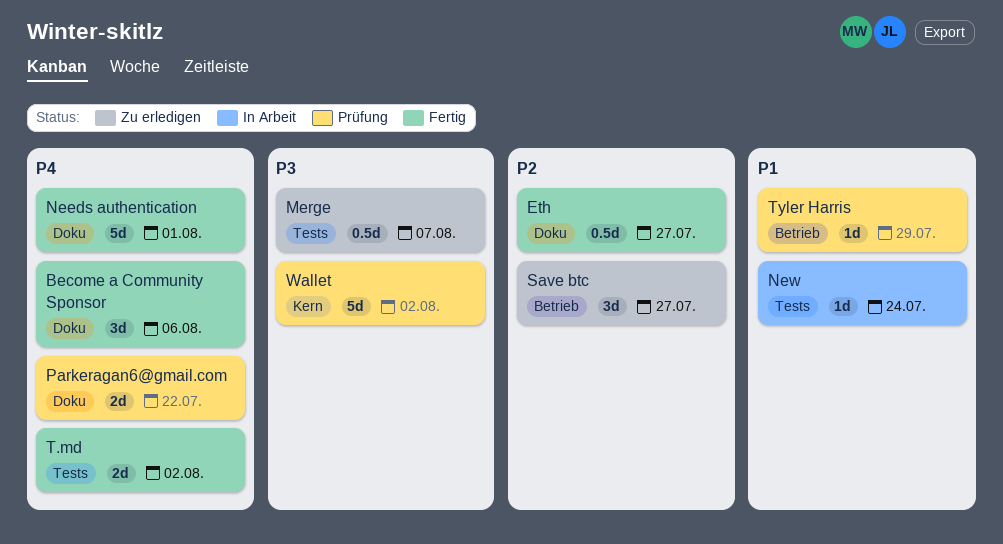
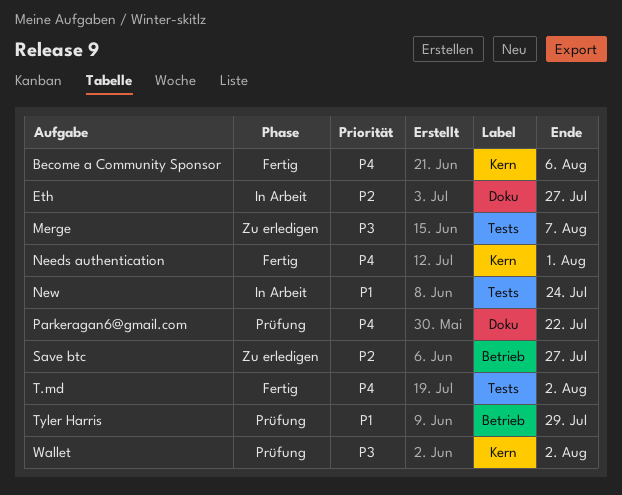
Become a Community Sponsor, label: Doku -> Kern
Eth, status: Fertig -> In Arbeit
Needs authentication, label: Doku -> Kern

